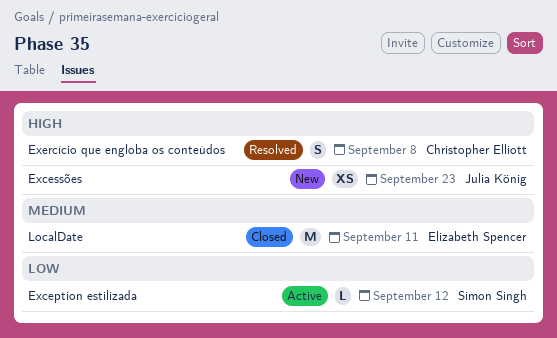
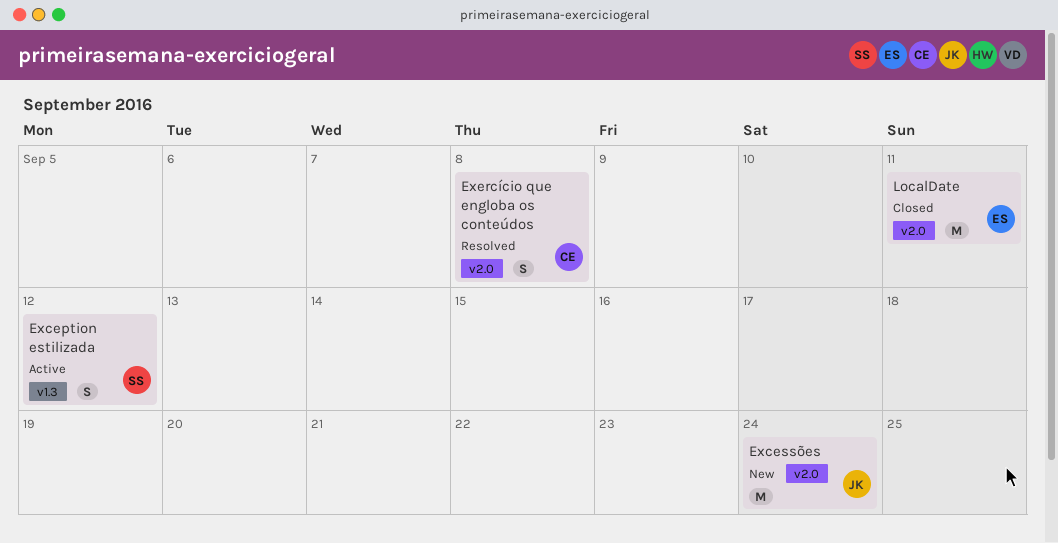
Exception estilizada, estimate: L -> S
Excessões, estimate: XS -> M
Excessões, due: Sep 23 -> Sep 24

